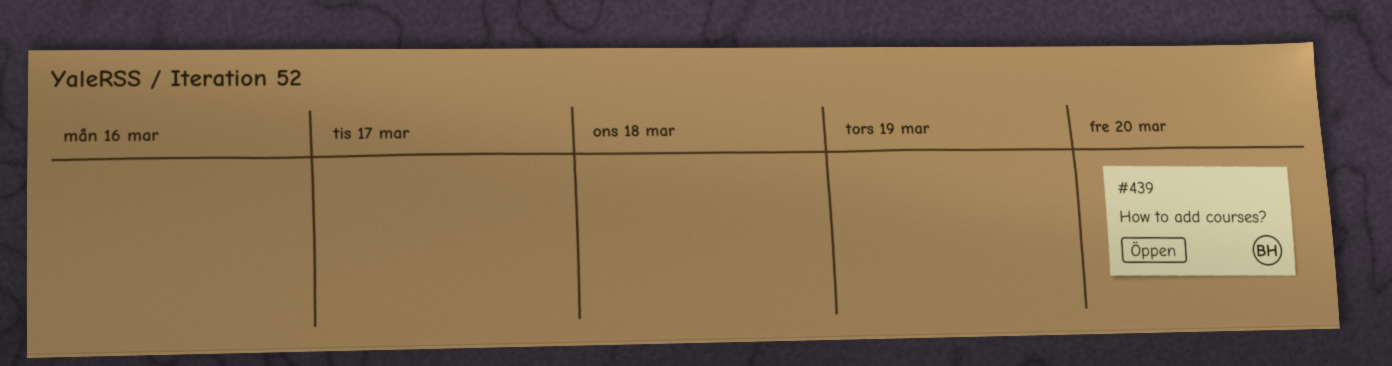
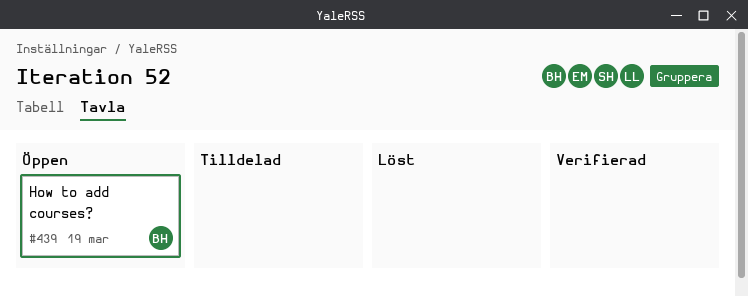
#439, due: Mar 20 -> Mar 19

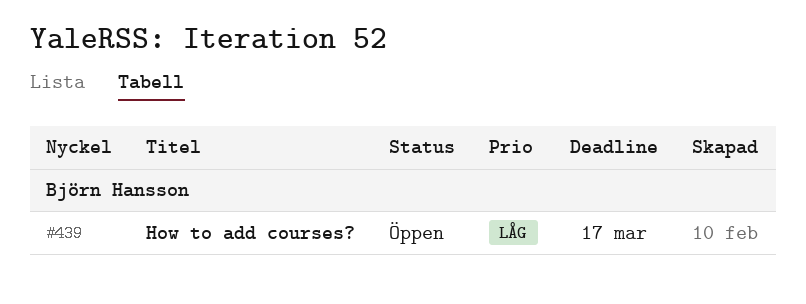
#439, due: Mar 19 -> Mar 17

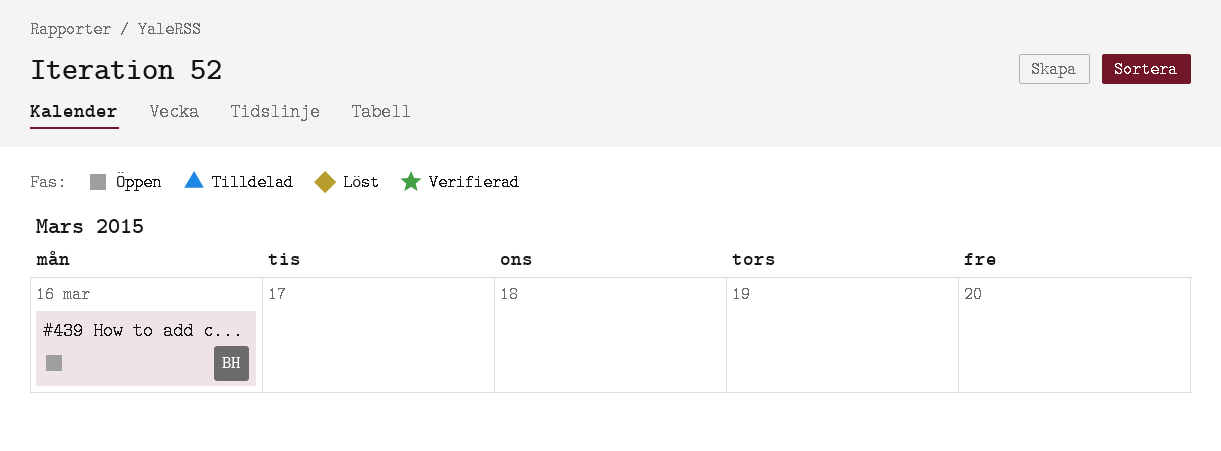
#439, due: Mar 17 -> Mar 16

